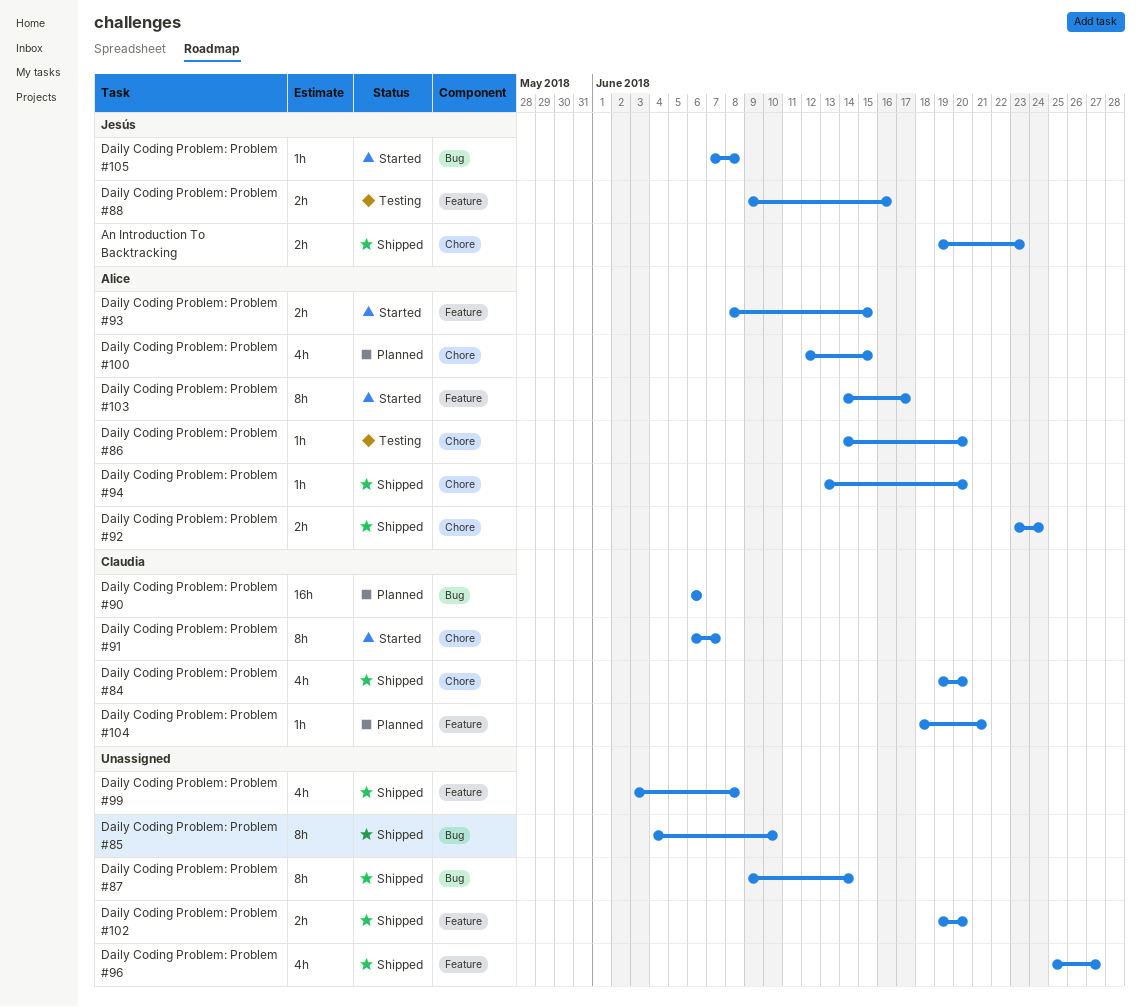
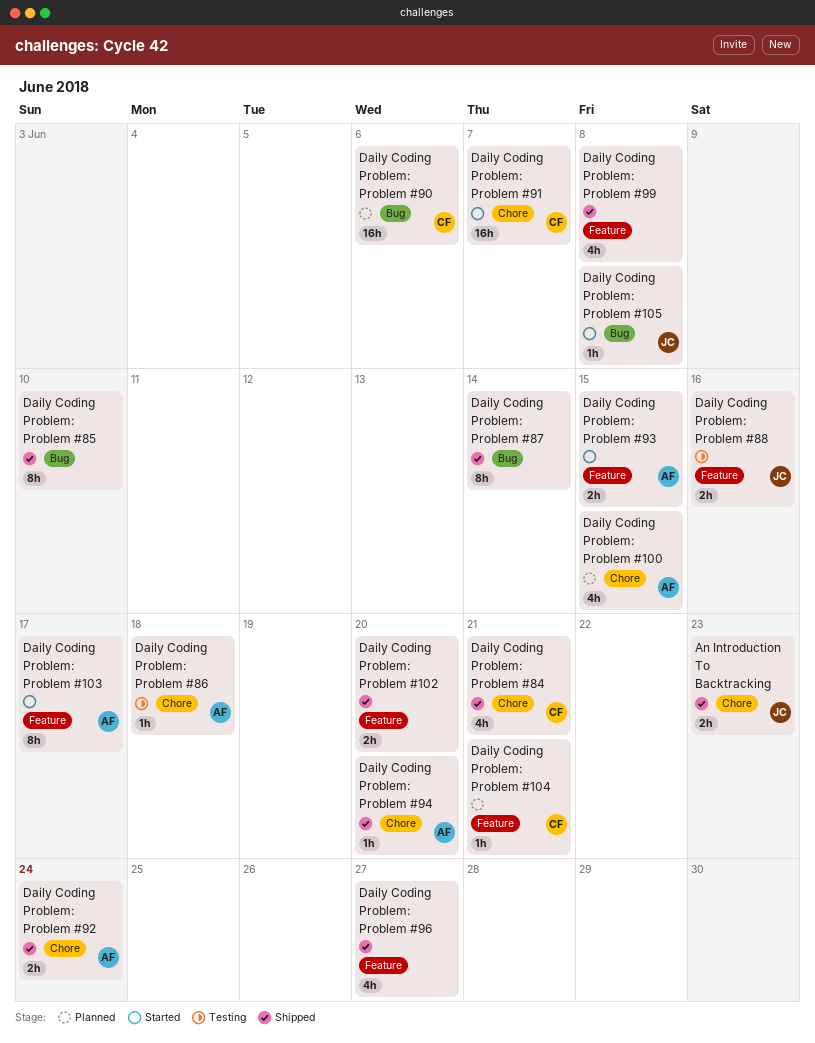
Daily Coding Problem: Problem #84, due: Jun 20 -> Jun 21
Daily Coding Problem: Problem #86, due: Jun 20 -> Jun 18
Daily Coding Problem: Problem #91, estimate: 8h -> 16h

